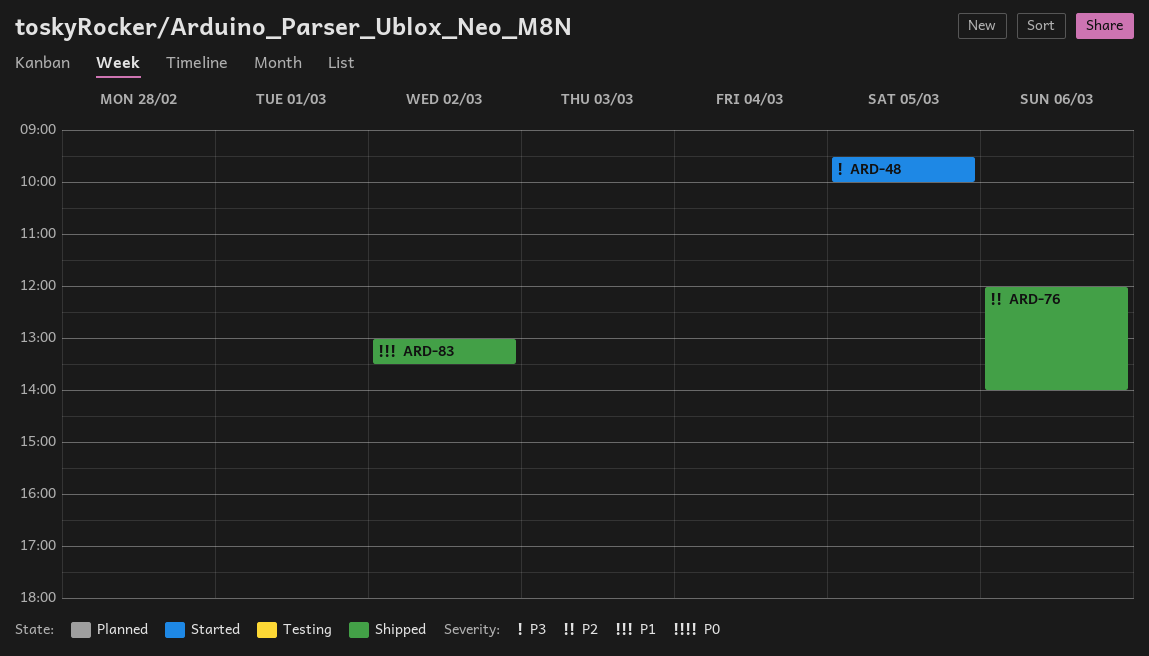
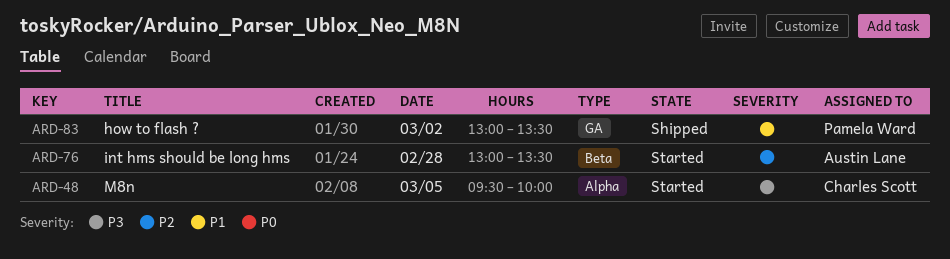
ARD-76, status: Shipped -> Started
ARD-76, day: Mar 6 -> Feb 28
ARD-76, begins: 12:00 -> 13:00
ARD-76, ends: 14:00 -> 13:30

